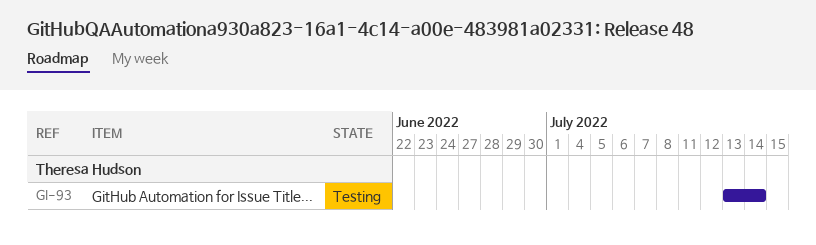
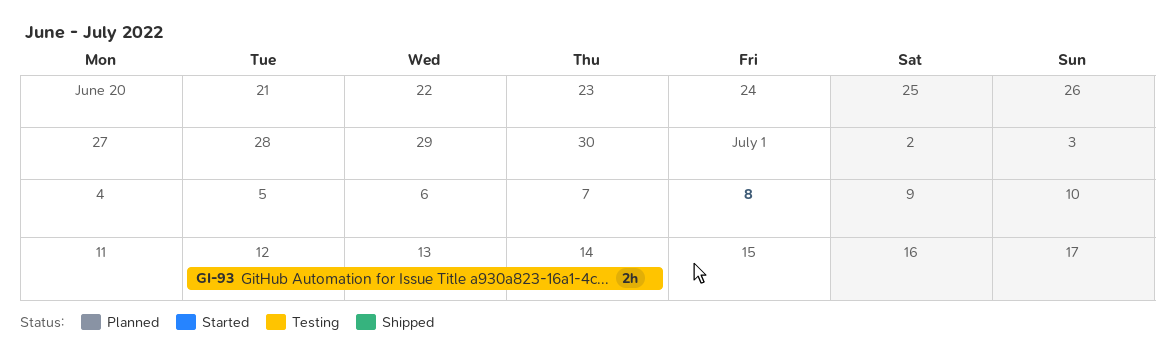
GI-93, start: Jul 13 -> Jul 12

